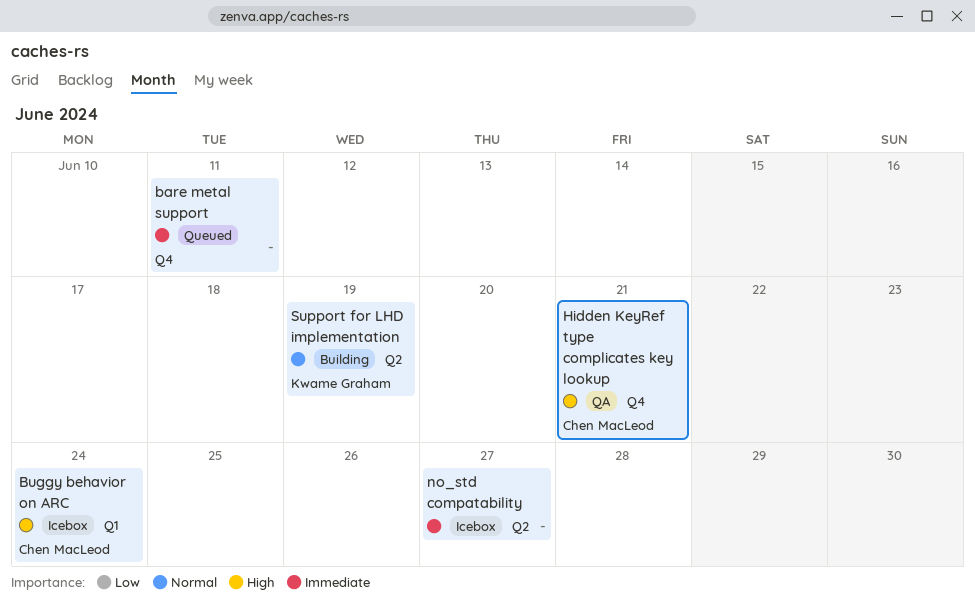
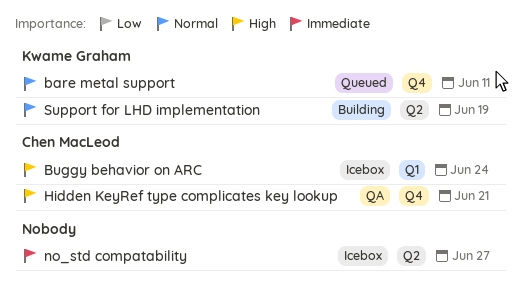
bare metal support, owner: none -> Kwame Graham
bare metal support, priority: Immediate -> Normal

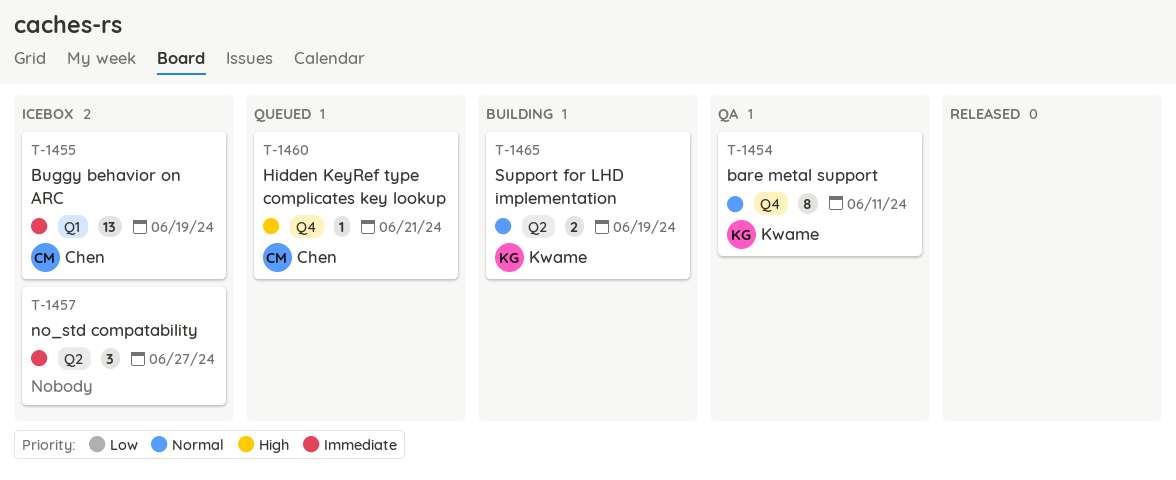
bare metal support, status: Queued -> QA
Buggy behavior on ARC, priority: High -> Immediate
Buggy behavior on ARC, due: Jun 24 -> Jun 19
Hidden KeyRef type complicates key lookup, status: QA -> Queued

